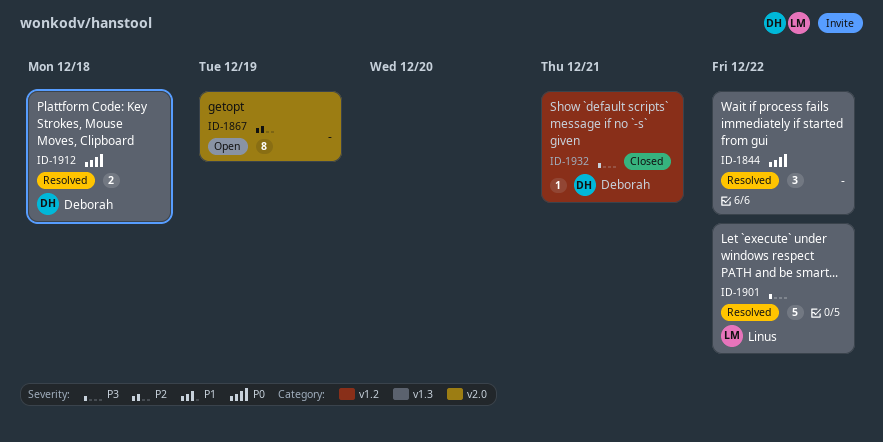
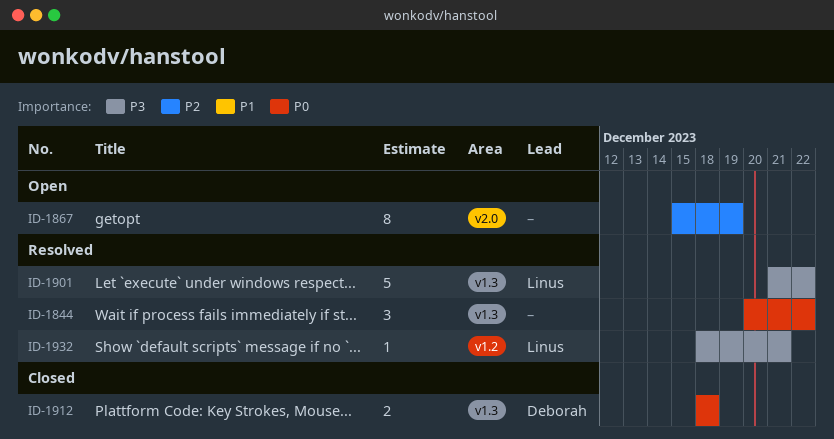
ID-1912, status: Resolved -> Closed
ID-1932, status: Closed -> Resolved
ID-1932, owner: Deborah -> Linus

